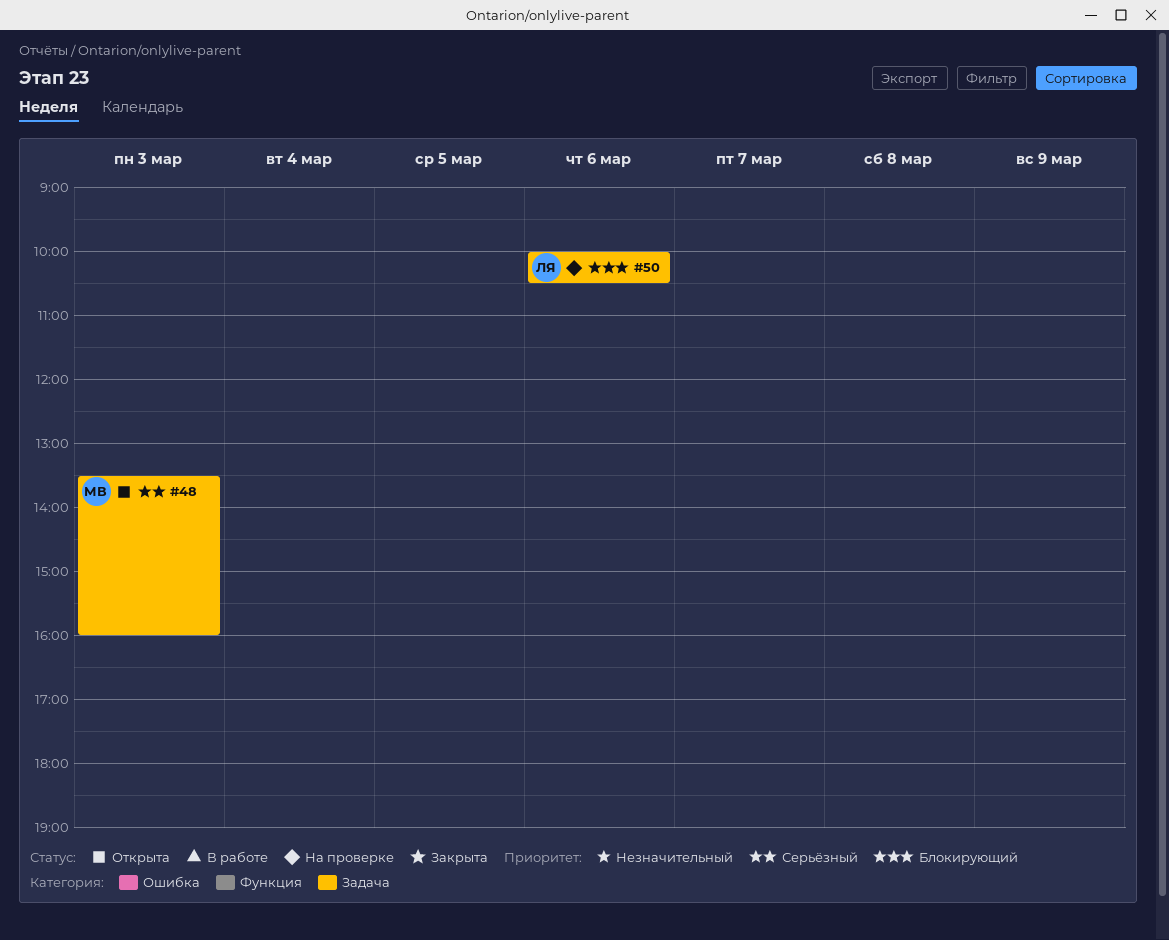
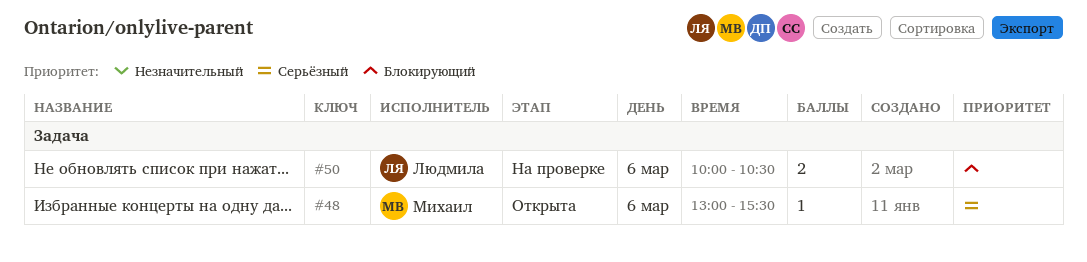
#48, day: Mar 3 -> Mar 6
#48, begins: 13:30 -> 13:00
#48, ends: 16:00 -> 15:30

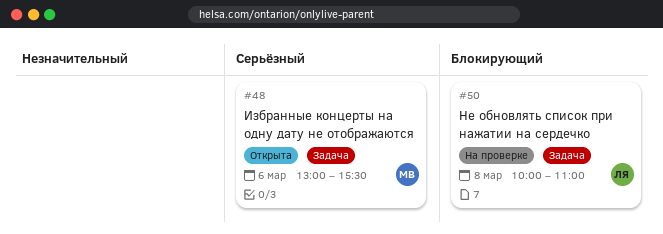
#50, day: Mar 6 -> Mar 8
#50, ends: 10:30 -> 11:00

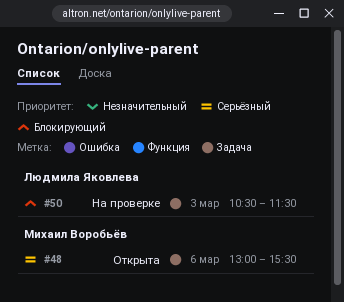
#50, day: Mar 8 -> Mar 3
#50, begins: 10:00 -> 10:30
#50, ends: 11:00 -> 11:30

